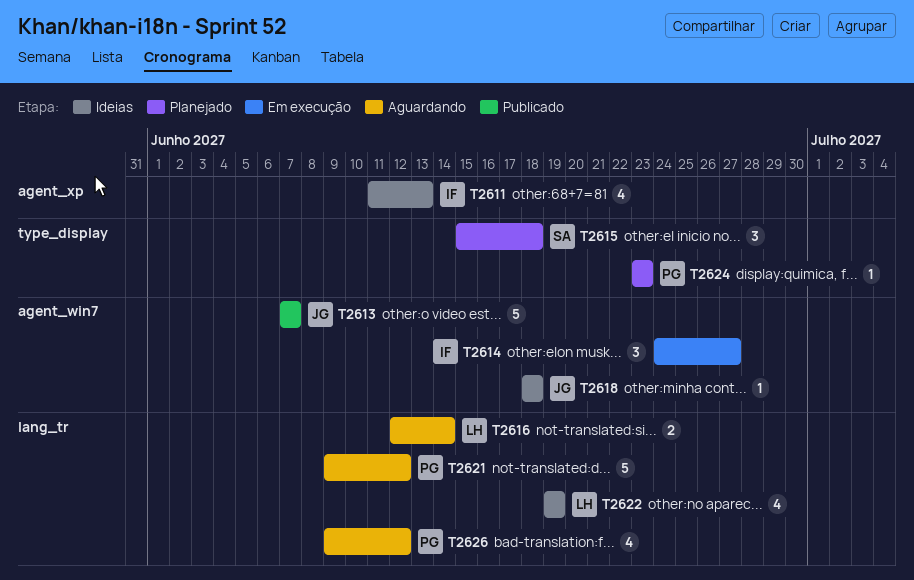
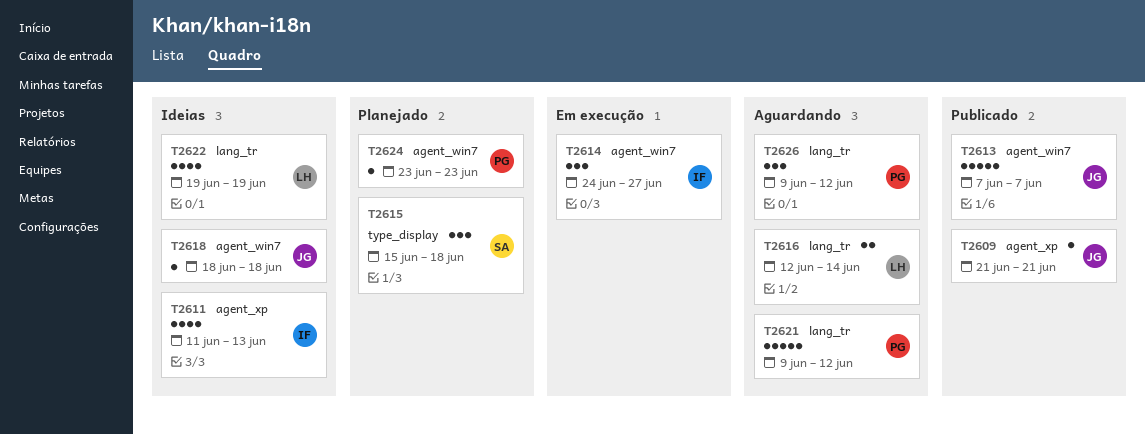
T2609: none -> present
T2624, label: type_display -> agent_win7
T2626, estimate: 4 -> 3

